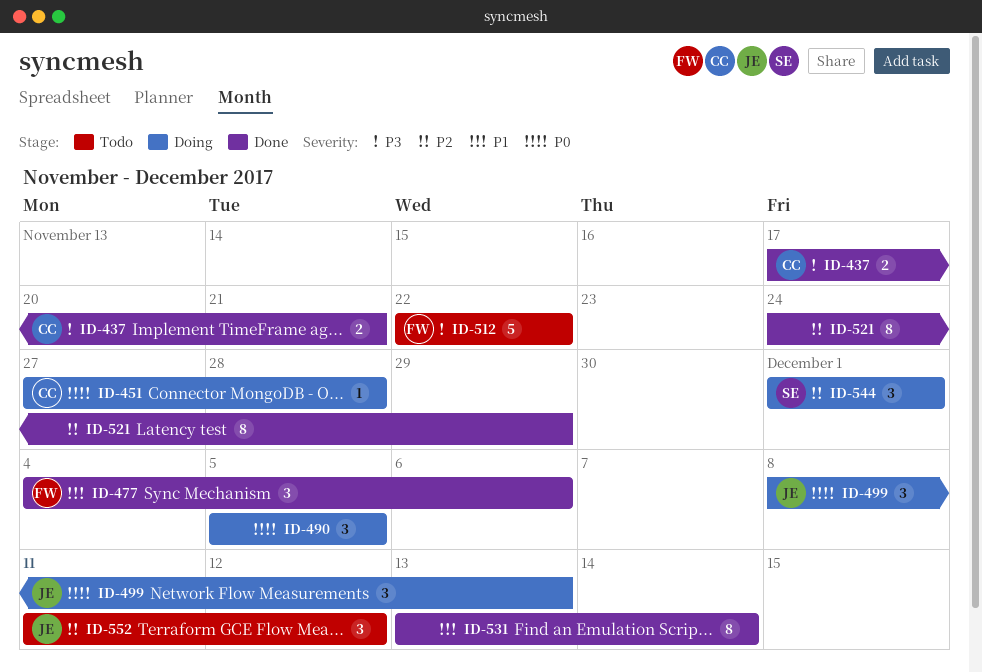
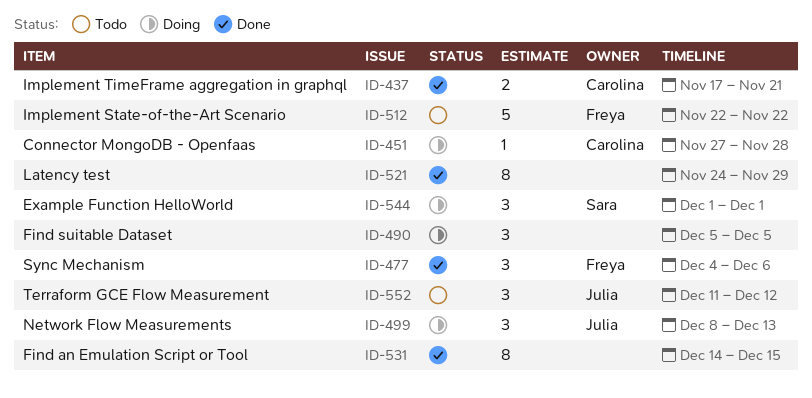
ID-531, start: Dec 13 -> Dec 14
ID-531, due: Dec 14 -> Dec 15

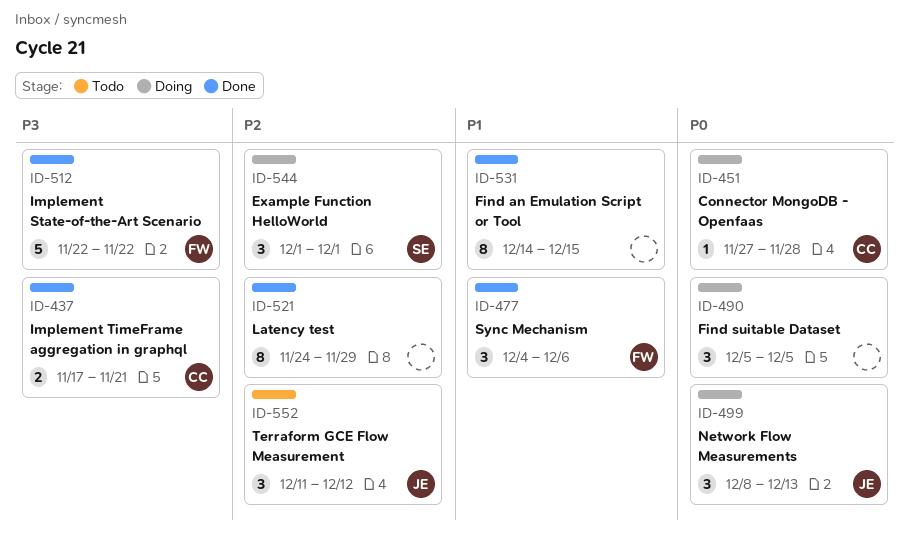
ID-512, status: Todo -> Done

